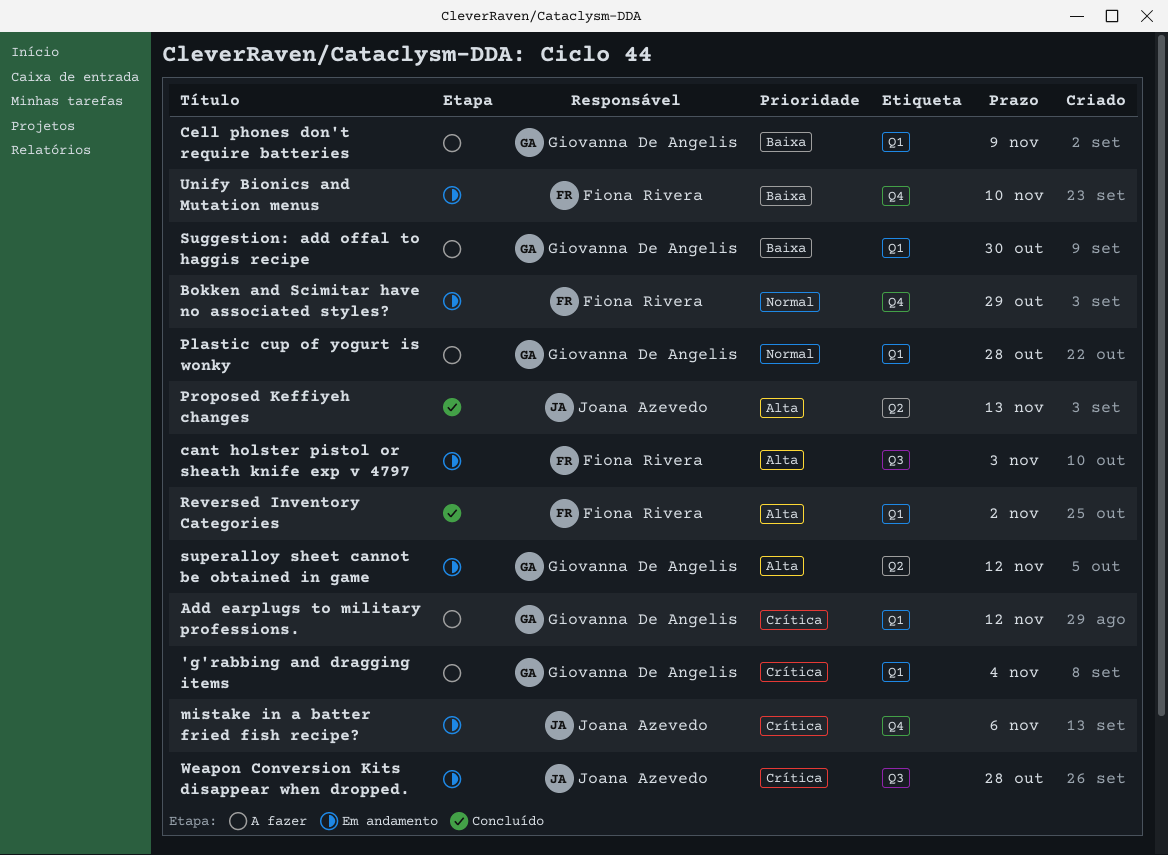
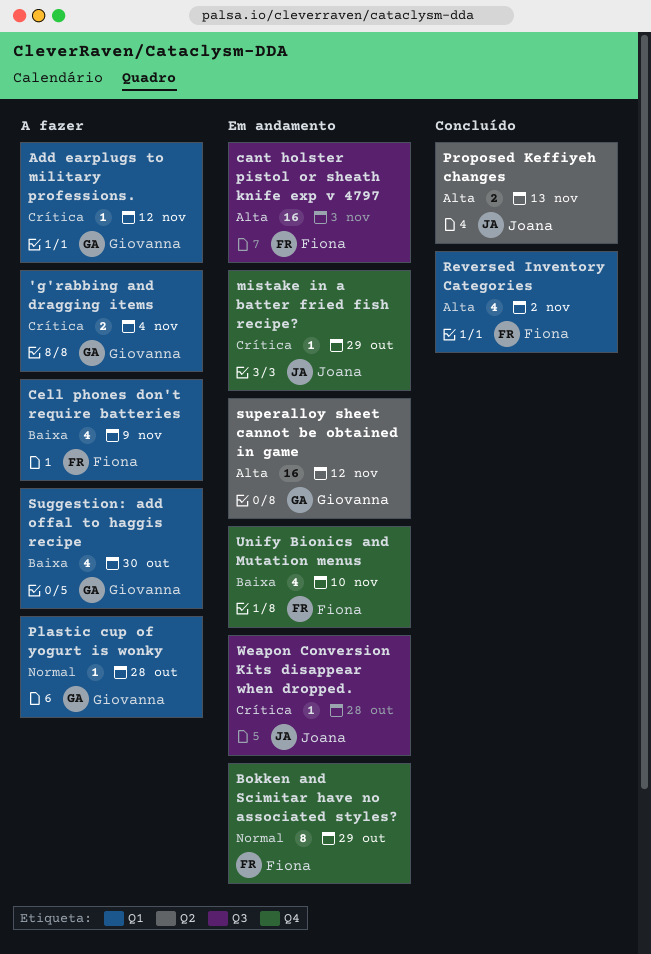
Cell phones don't require batteries, owner: Giovanna De Angelis -> Fiona Rivera
mistake in a batter fried fish recipe?, due: Nov 6 -> Oct 29

